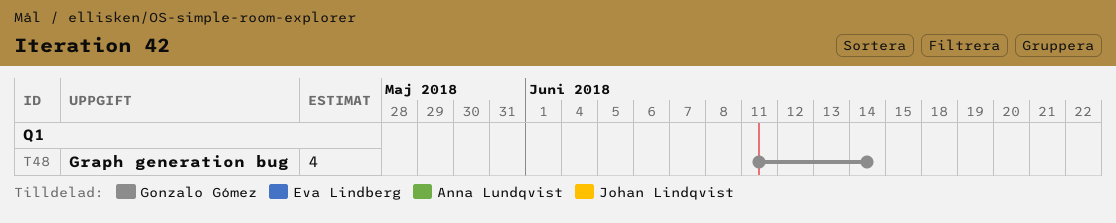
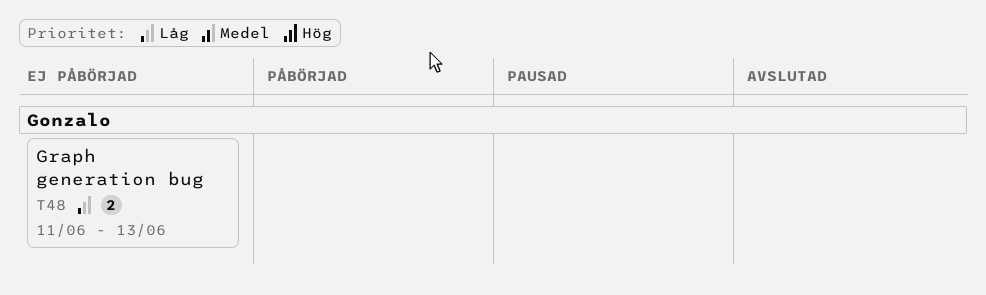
T48, estimate: 4 -> 2
T48, due: Jun 14 -> Jun 13

